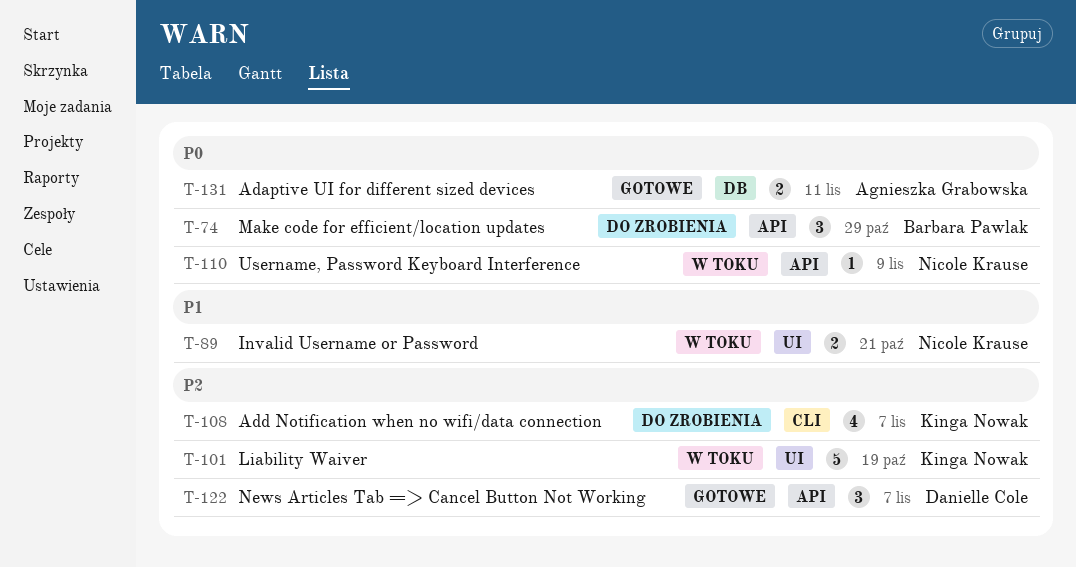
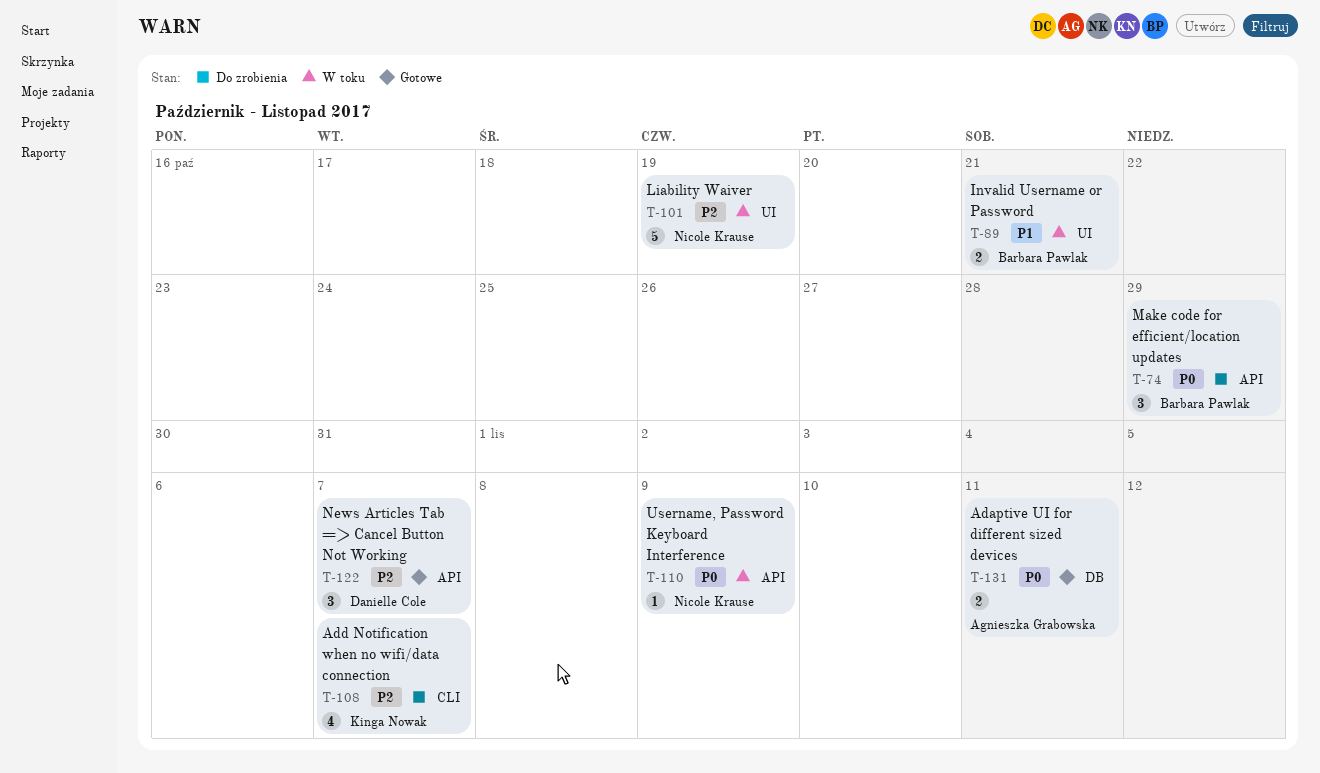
T-89, owner: Nicole Krause -> Barbara Pawlak
T-101, owner: Kinga Nowak -> Nicole Krause

